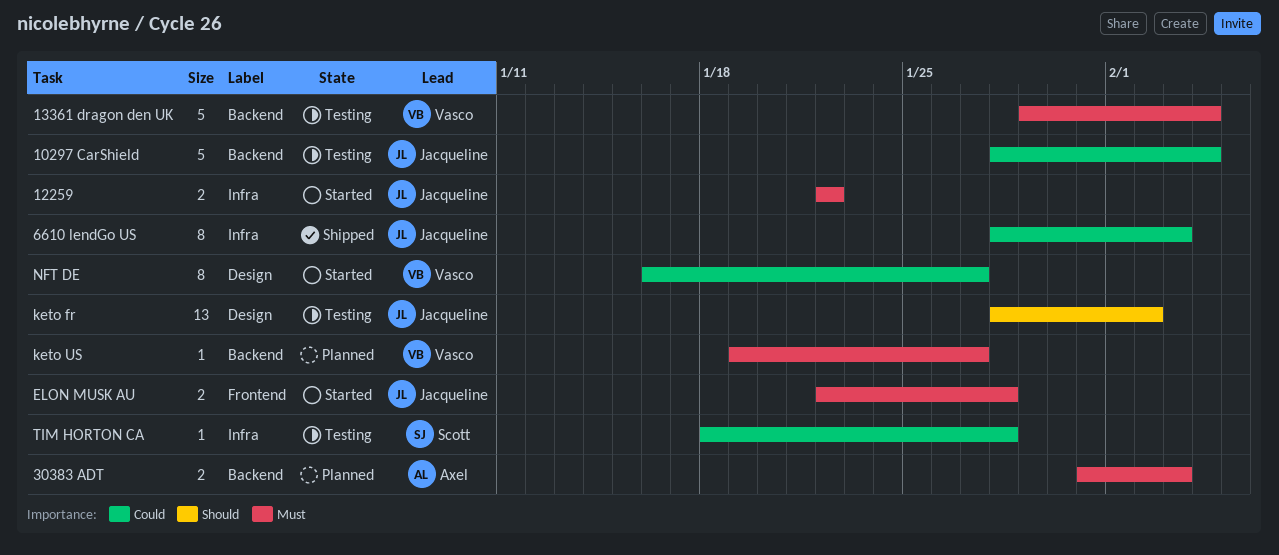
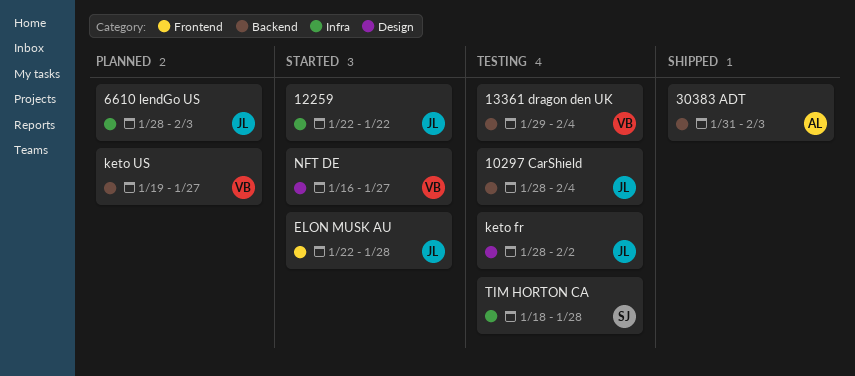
30383 ADT, status: Planned -> Shipped
6610 lendGo US, status: Shipped -> Planned

